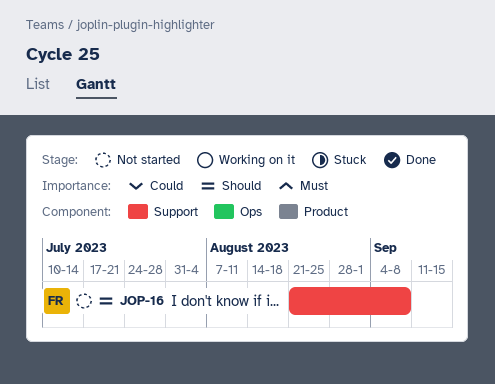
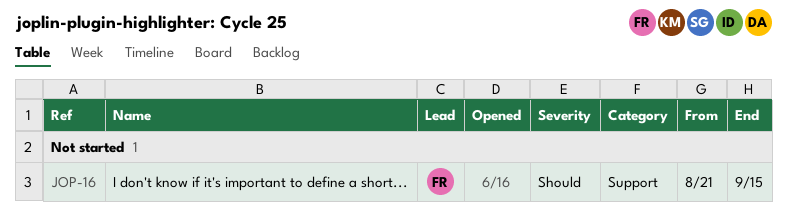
JOP-16, due: Sep 8 -> Sep 15

